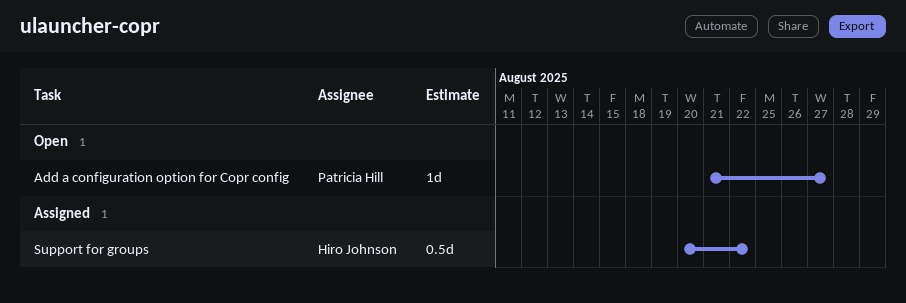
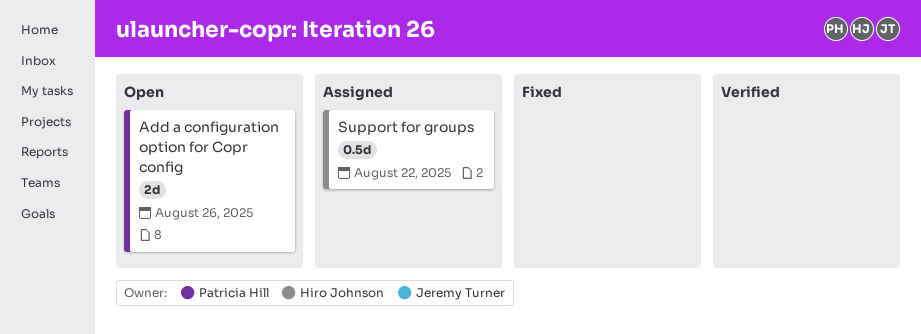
Add a configuration option for Copr config, estimate: 1d -> 2d
Add a configuration option for Copr config, due: Aug 27 -> Aug 26

